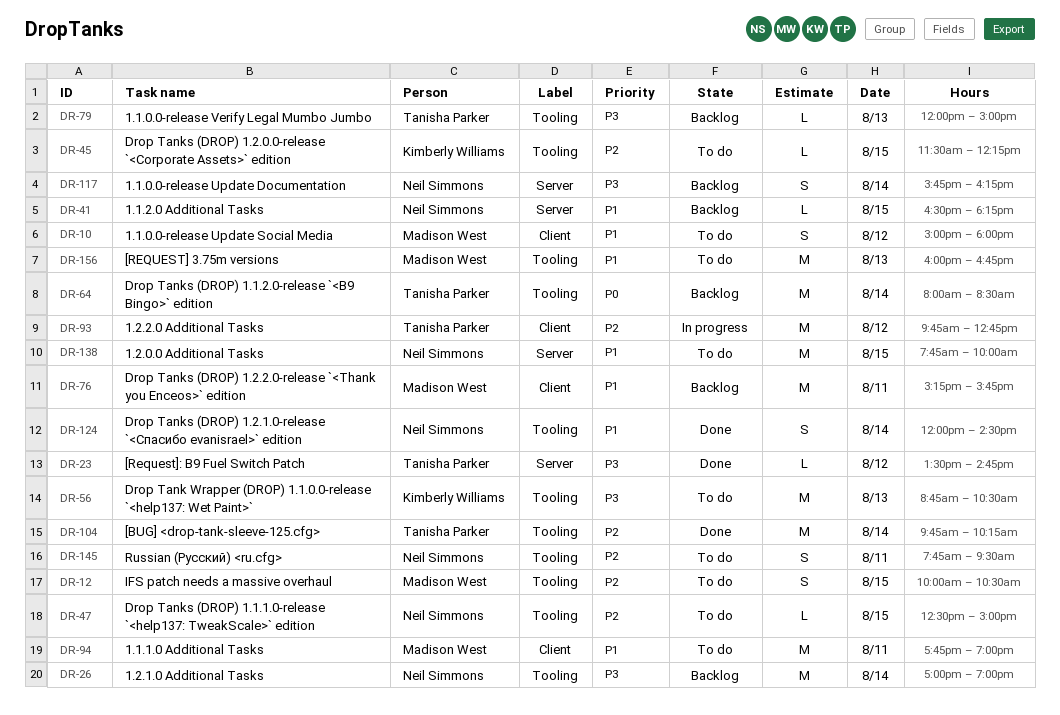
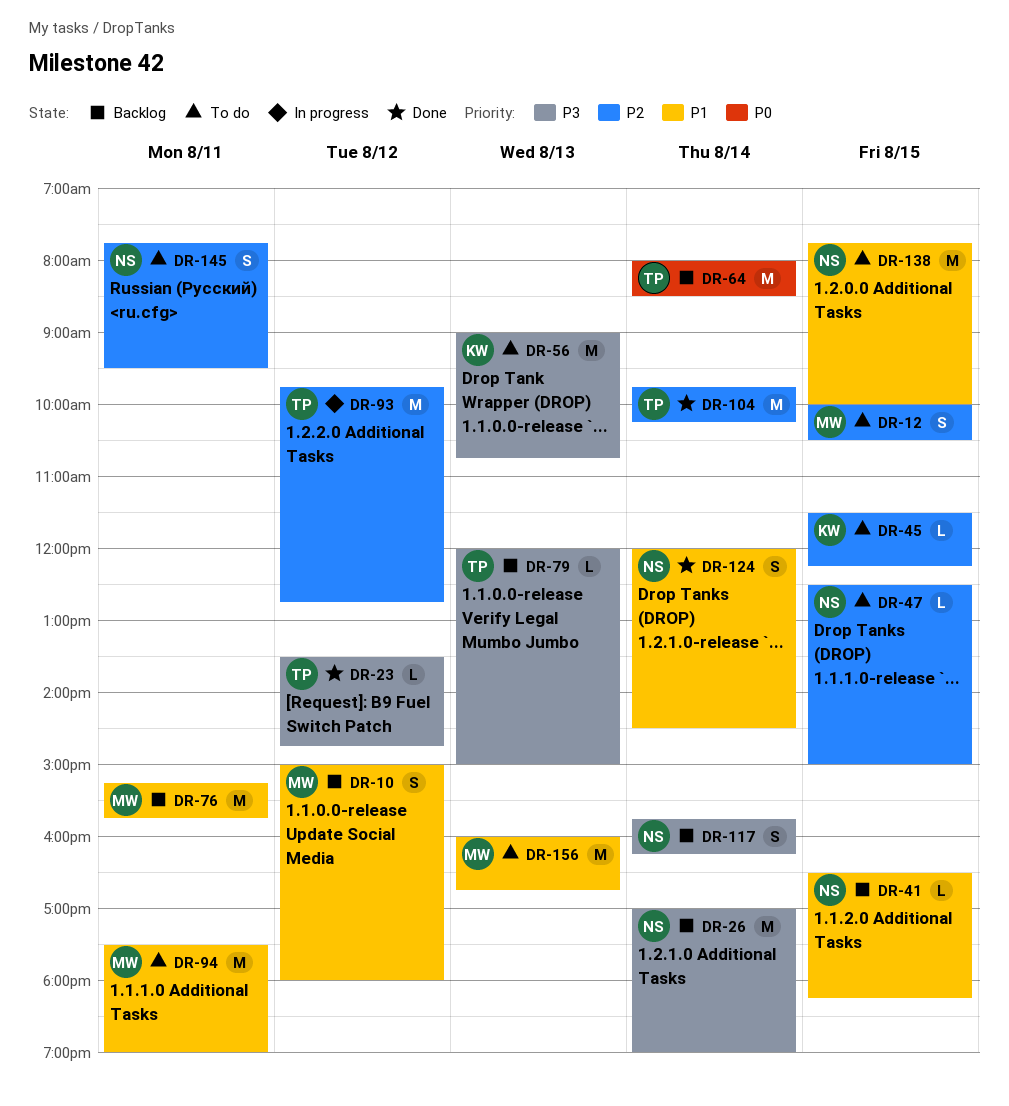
DR-10, status: To do -> Backlog
DR-56, begins: 08:45 -> 09:00
DR-56, ends: 10:30 -> 10:45
DR-94, begins: 17:45 -> 17:30

